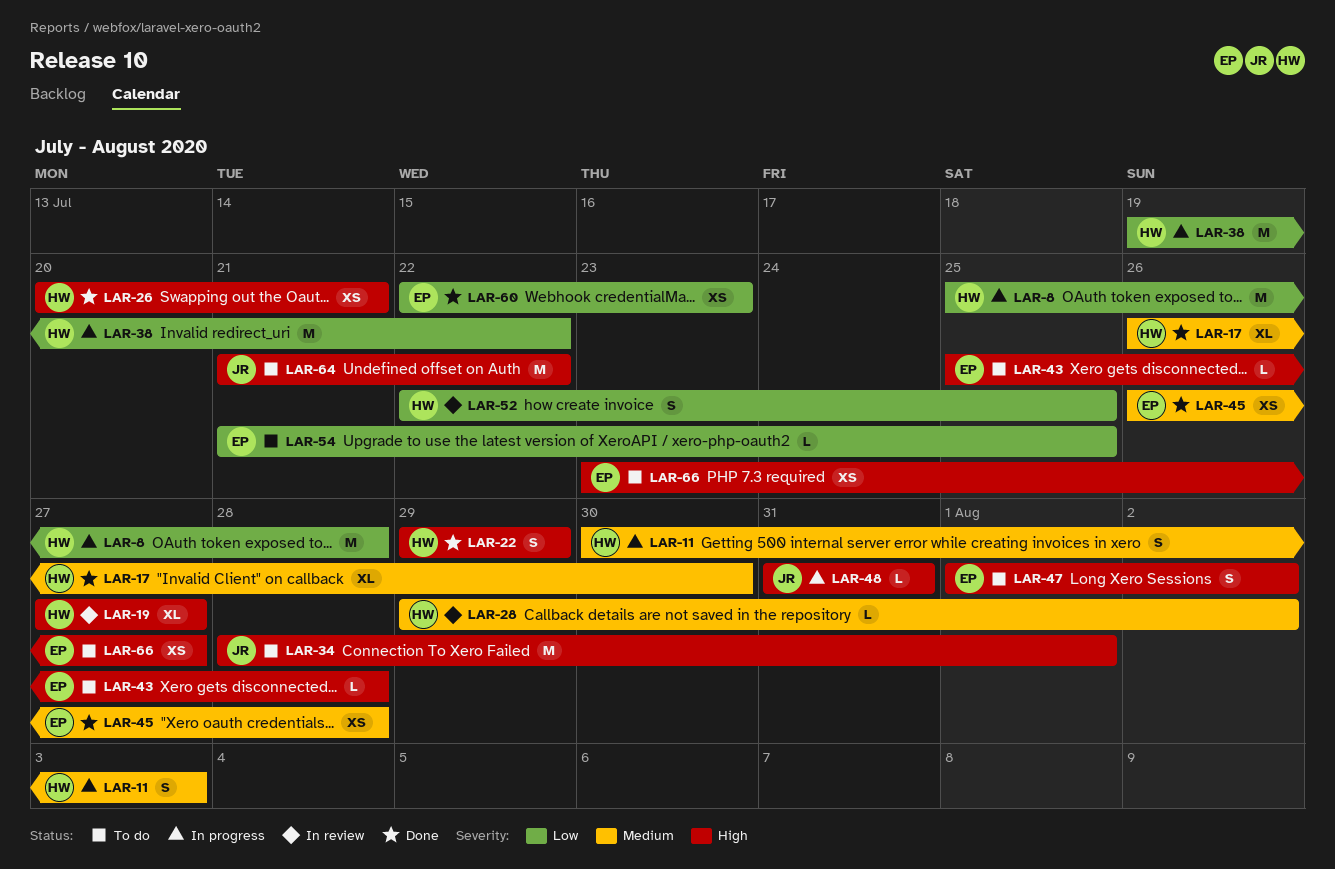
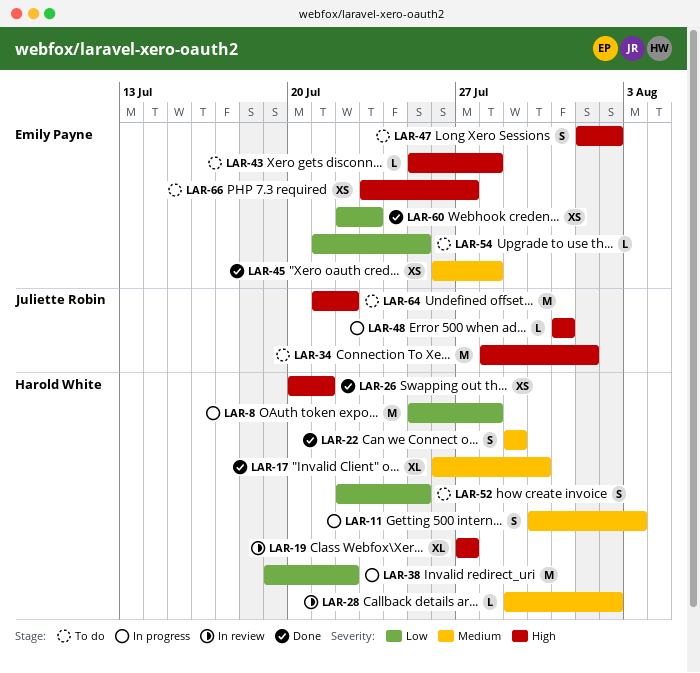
LAR-22, priority: High -> Medium
LAR-52, status: In review -> To do

